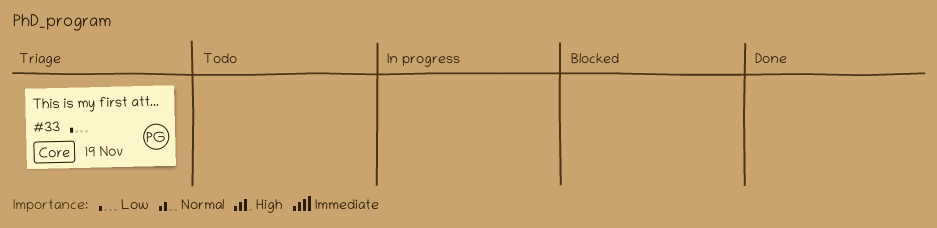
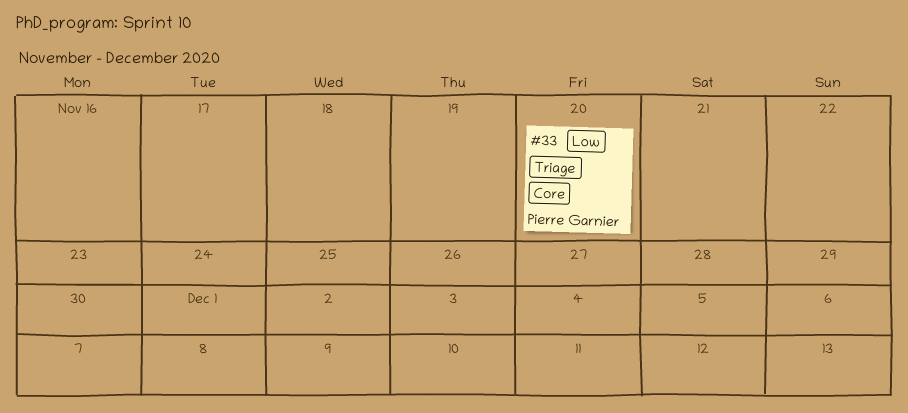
#33, due: Nov 19 -> Nov 20

